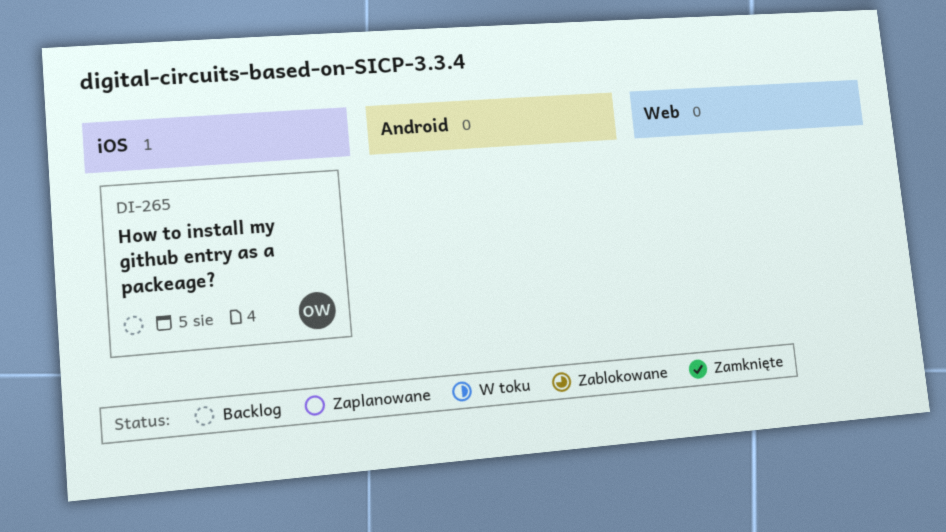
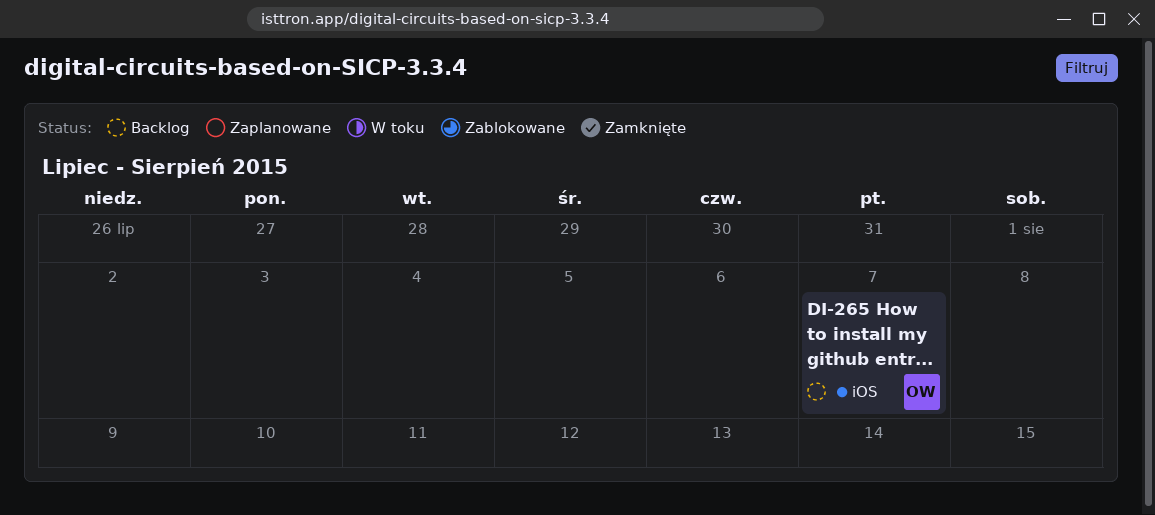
DI-265, due: Aug 5 -> Aug 7

